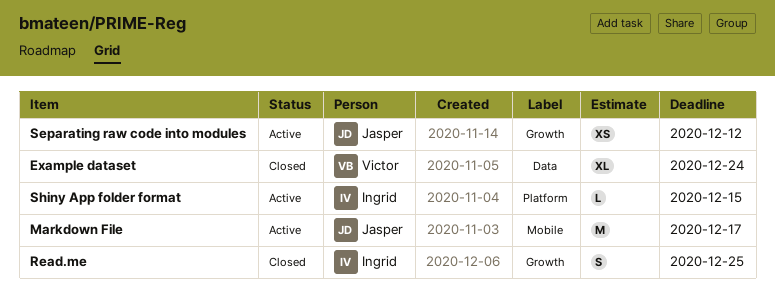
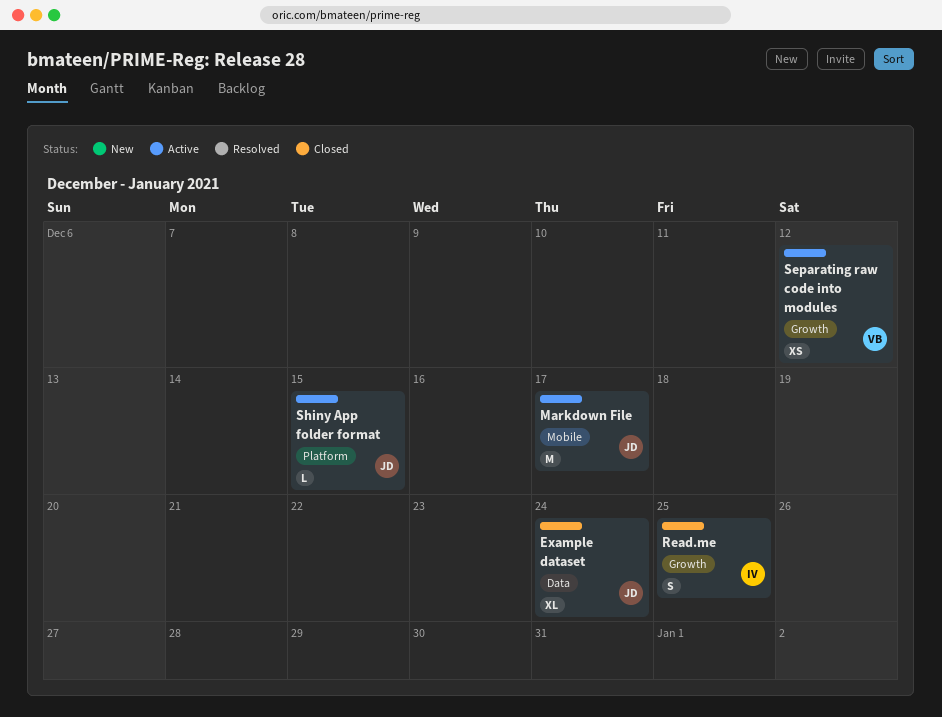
Example dataset, owner: Victor -> Jasper
Separating raw code into modules, owner: Jasper -> Victor
Shiny App folder format, owner: Ingrid -> Jasper

